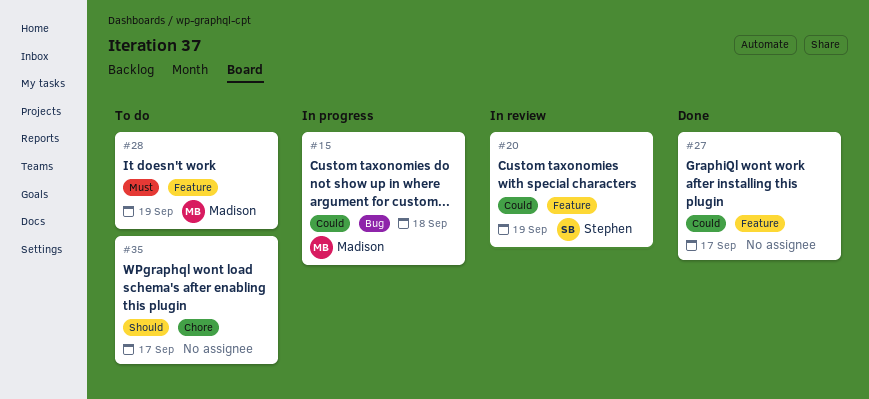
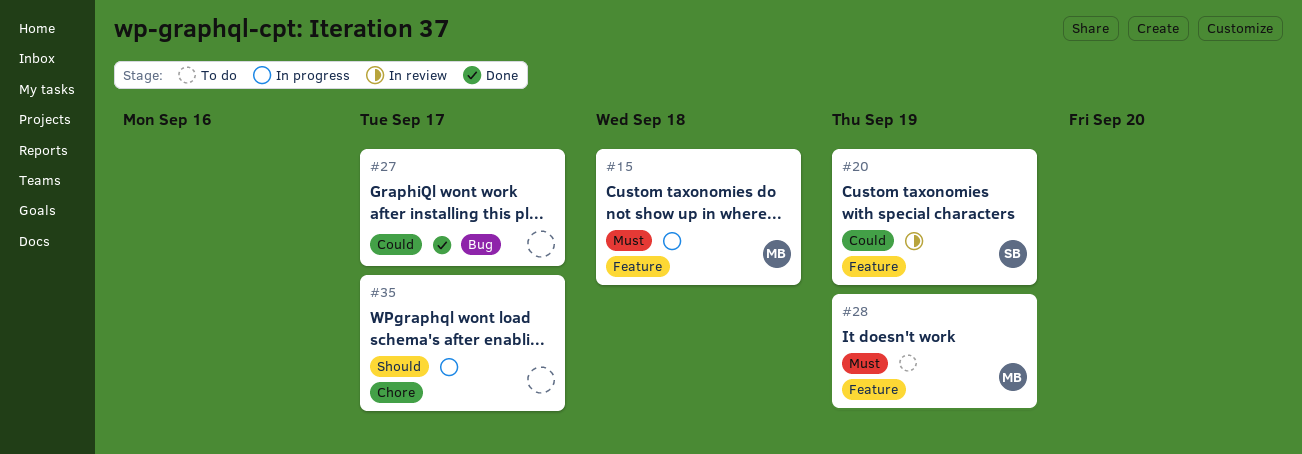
#15, priority: Could -> Must
#15, label: Bug -> Feature
#27, label: Feature -> Bug
#35, status: To do -> In progress

